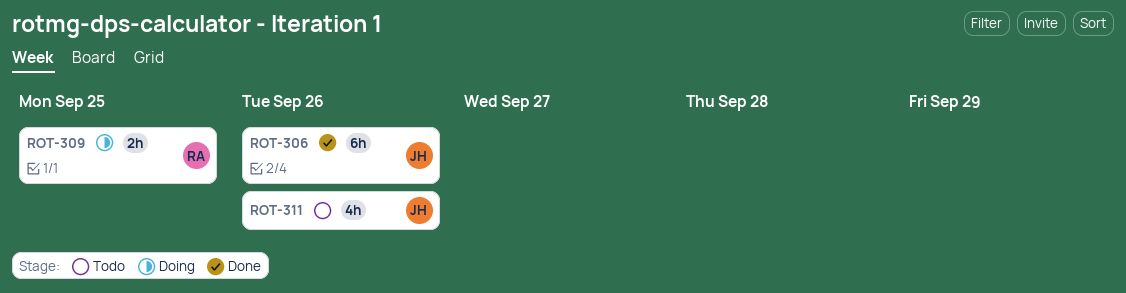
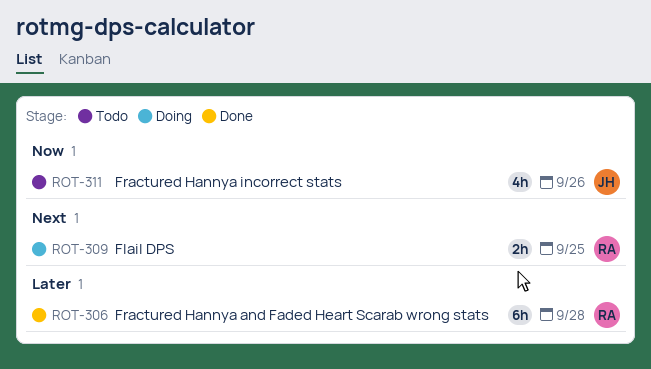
ROT-306, owner: JH -> RA
ROT-306, due: Sep 26 -> Sep 28

